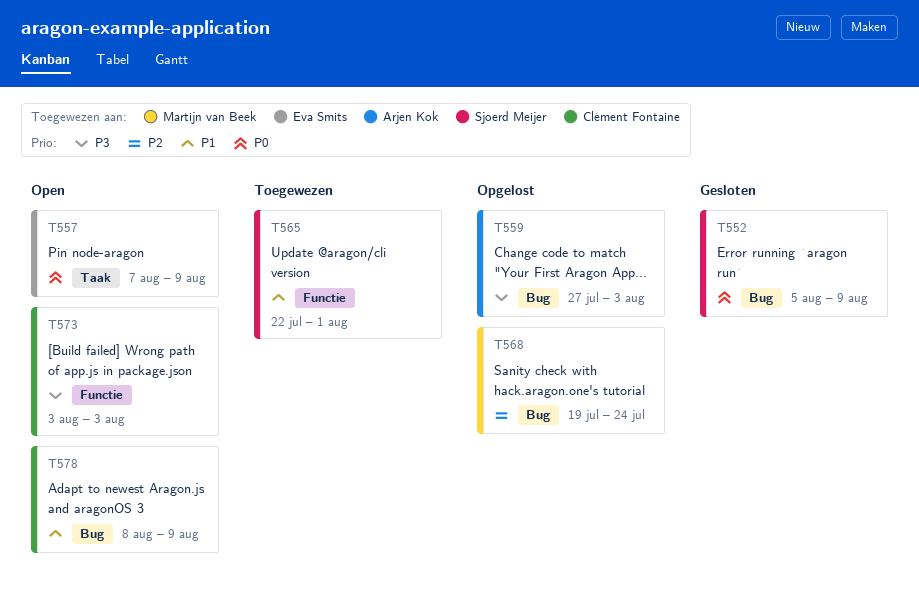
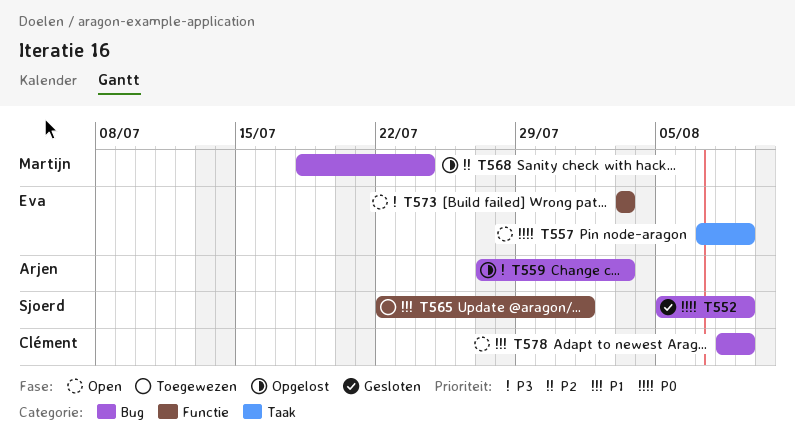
T568, start: Jul 19 -> Jul 18
T573, owner: Clément Fontaine -> Eva Smits

